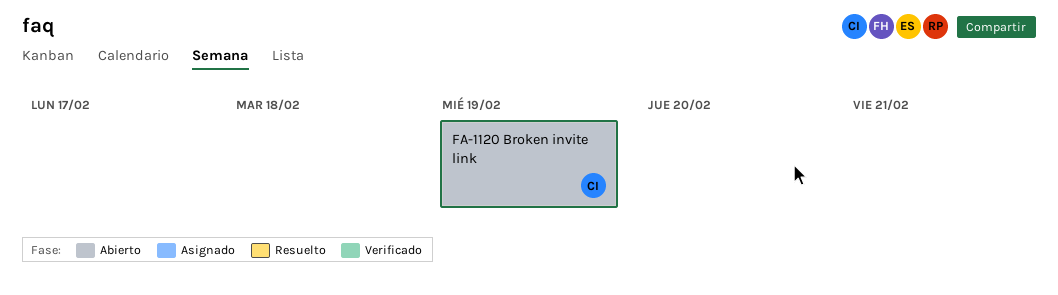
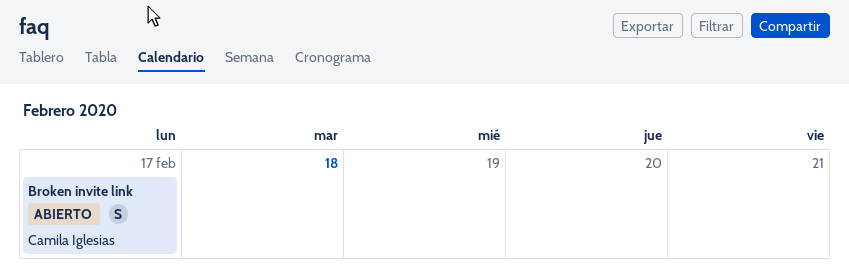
Broken invite link, due: Feb 19 -> Feb 17

